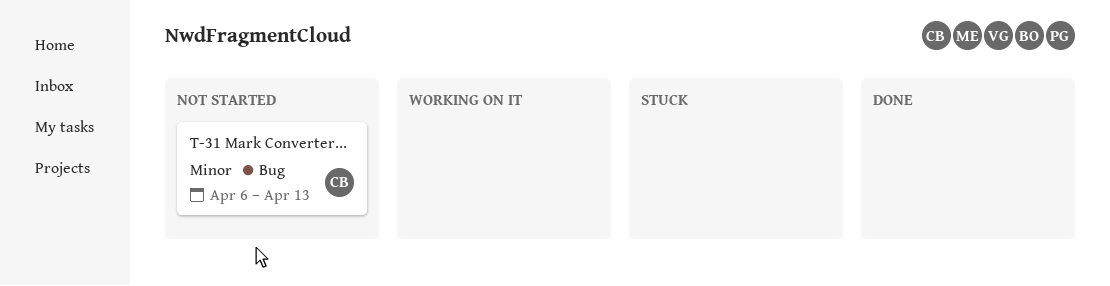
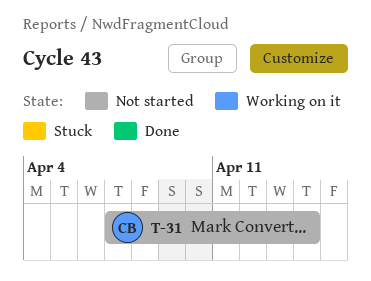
T-31, start: Apr 6 -> Apr 7
T-31, due: Apr 13 -> Apr 14

